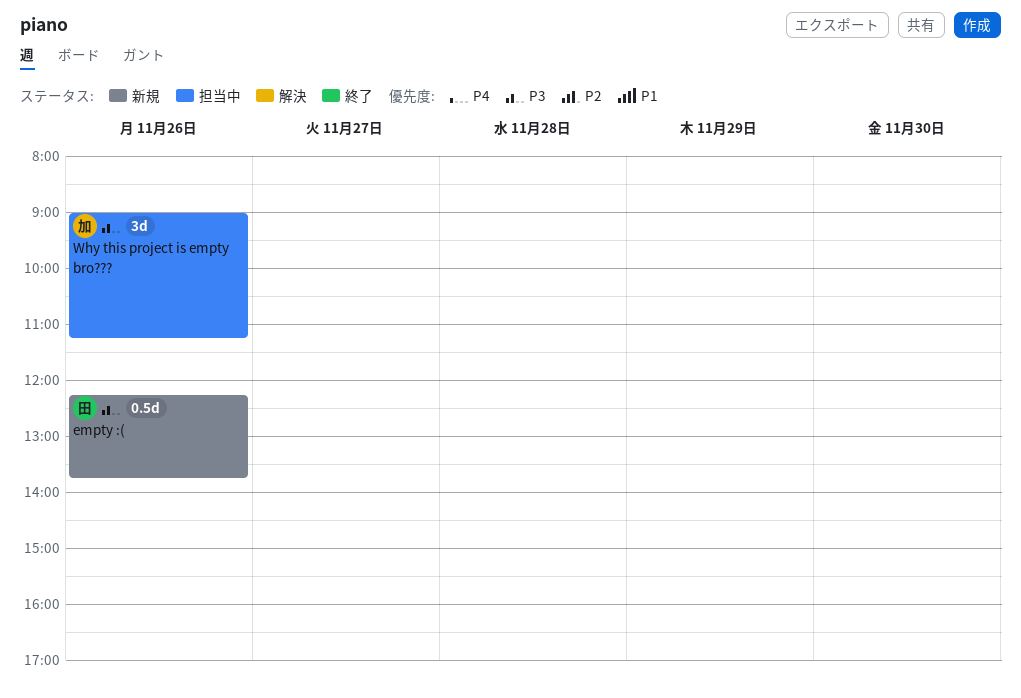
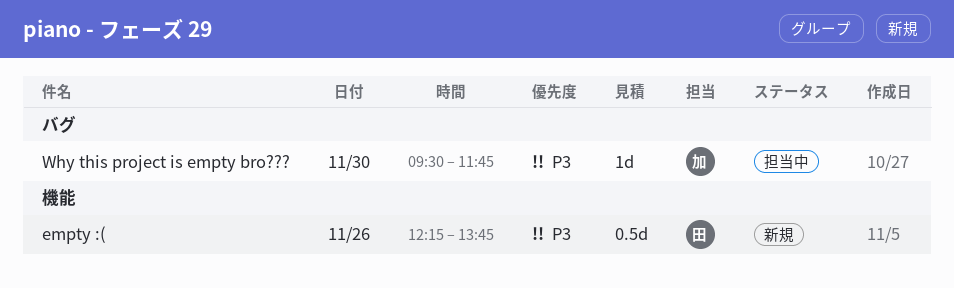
Why this project is empty bro???, estimate: 3d -> 1d
Why this project is empty bro???, day: Nov 26 -> Nov 30
Why this project is empty bro???, begins: 09:00 -> 09:30
Why this project is empty bro???, ends: 11:15 -> 11:45

